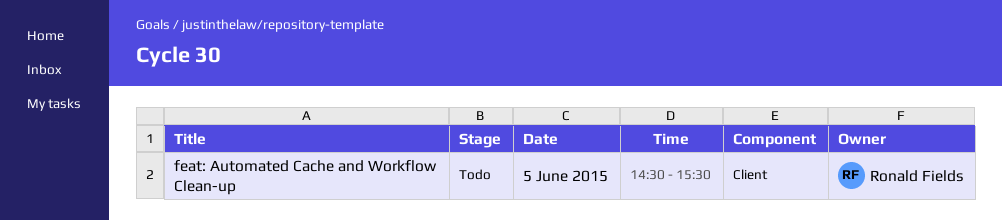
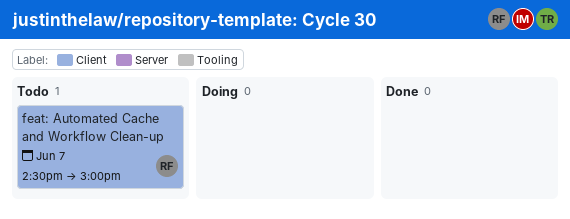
feat: Automated Cache and Workflow Clean-up, day: Jun 5 -> Jun 7
feat: Automated Cache and Workflow Clean-up, ends: 15:30 -> 15:00

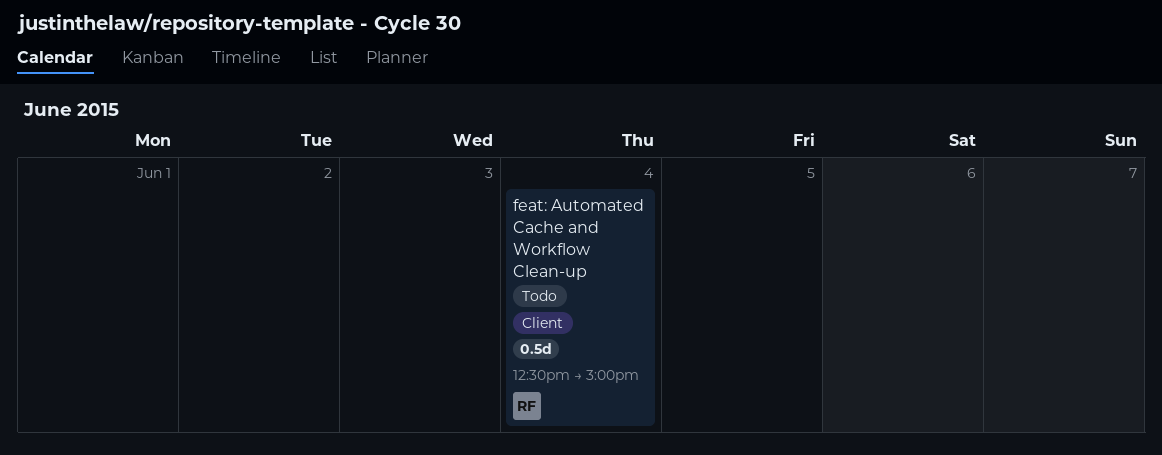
feat: Automated Cache and Workflow Clean-up, day: Jun 7 -> Jun 4
feat: Automated Cache and Workflow Clean-up, begins: 14:30 -> 12:30

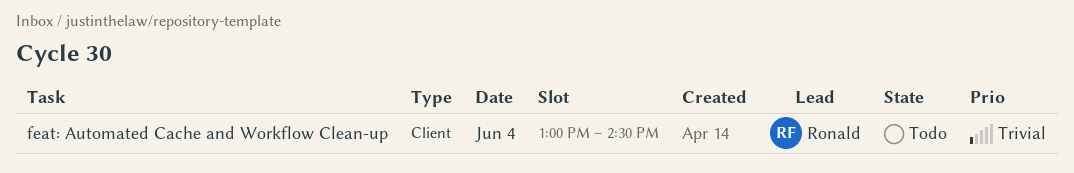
feat: Automated Cache and Workflow Clean-up, begins: 12:30 -> 13:00
feat: Automated Cache and Workflow Clean-up, ends: 15:00 -> 14:30

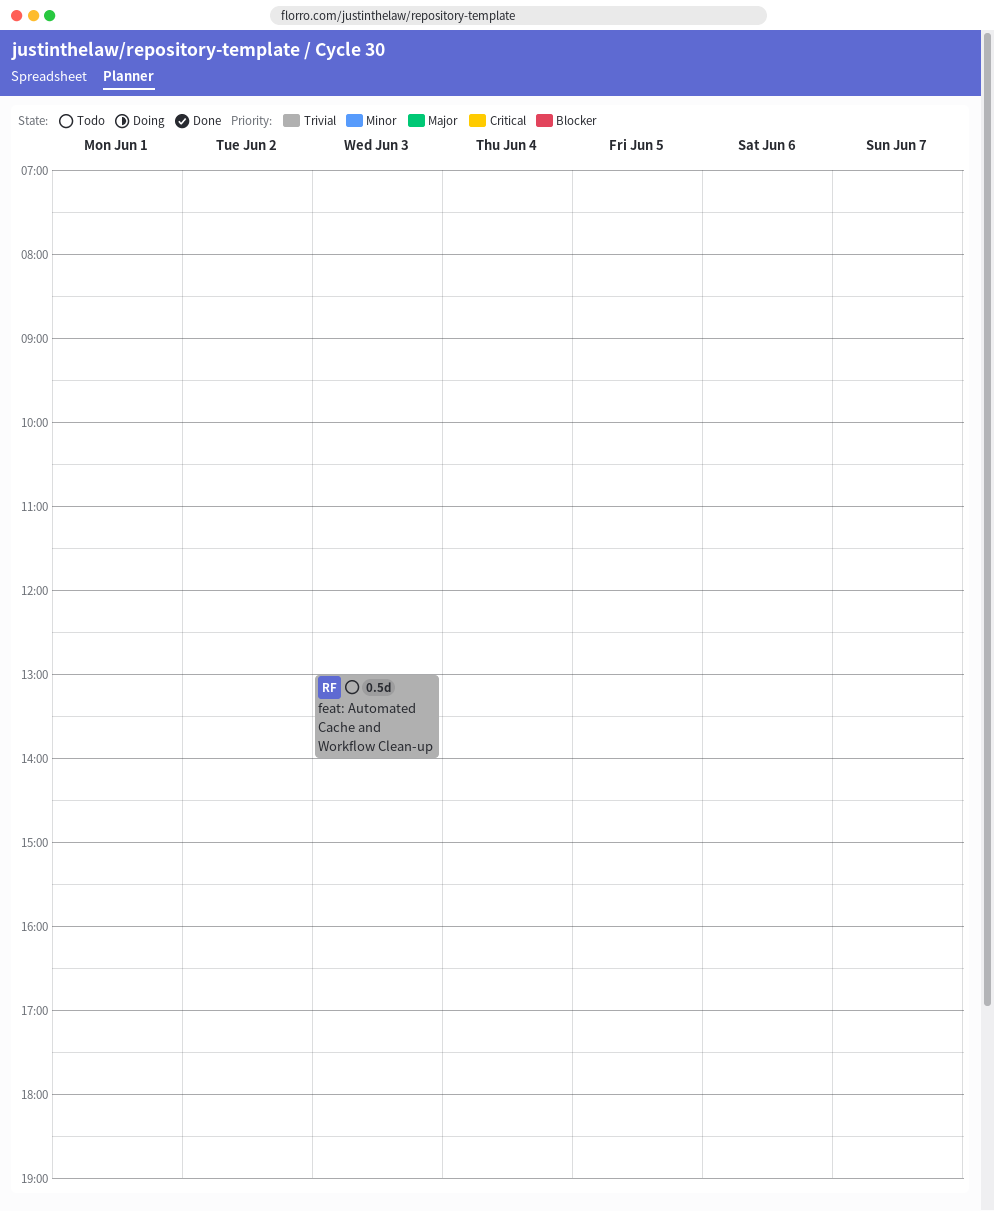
feat: Automated Cache and Workflow Clean-up, day: Jun 4 -> Jun 3
feat: Automated Cache and Workflow Clean-up, ends: 14:30 -> 14:00

